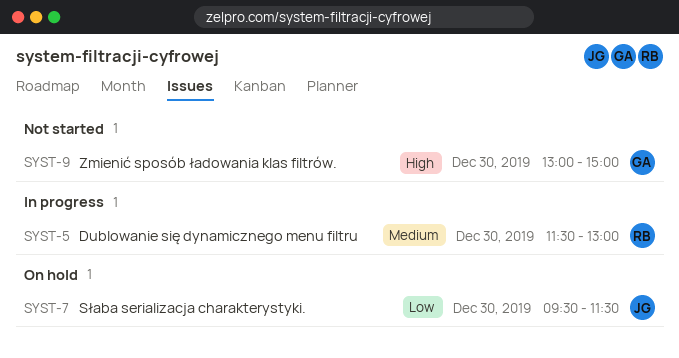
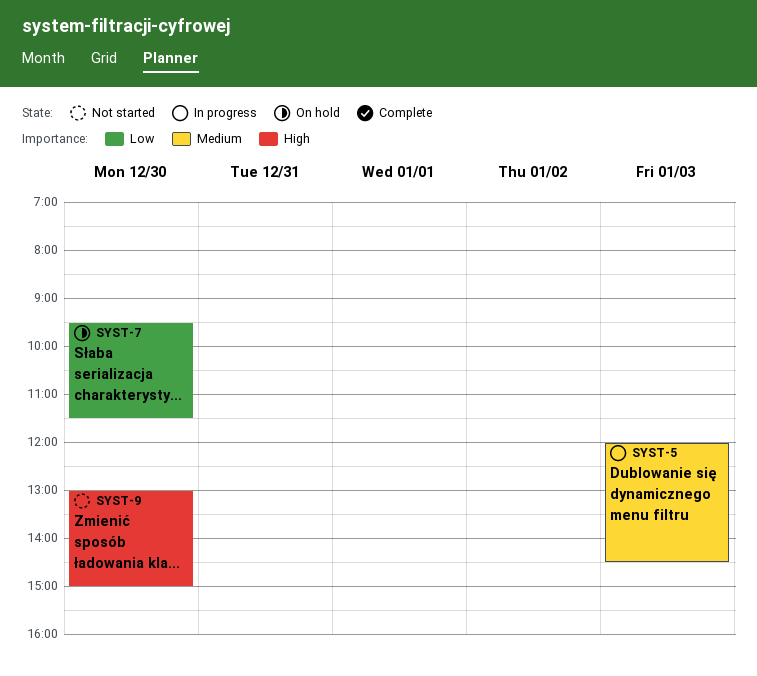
SYST-5, day: Dec 30 -> Jan 3
SYST-5, begins: 11:30 -> 12:00
SYST-5, ends: 13:00 -> 14:30

